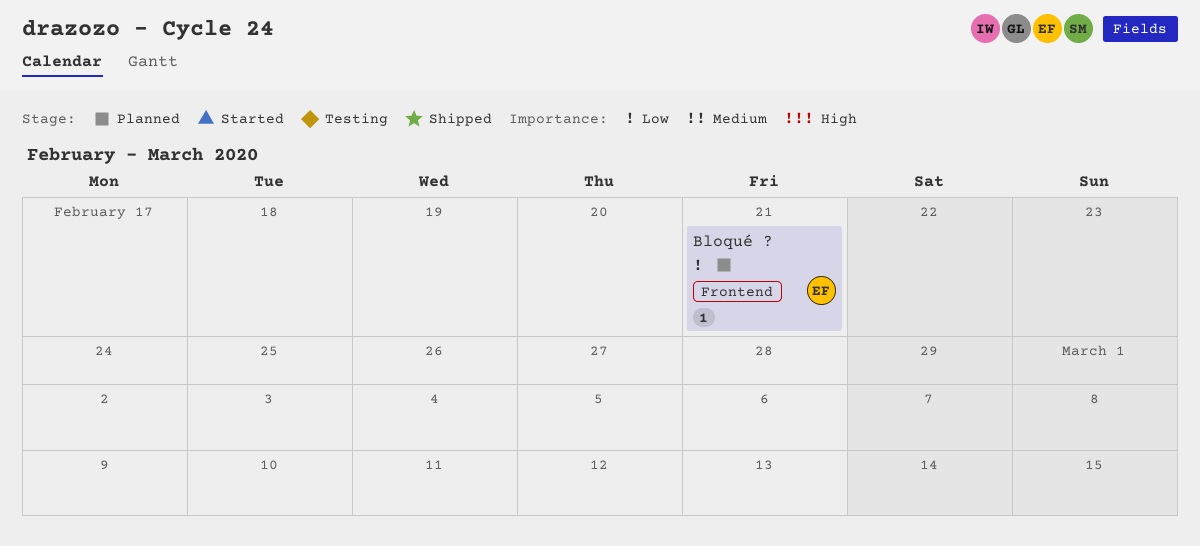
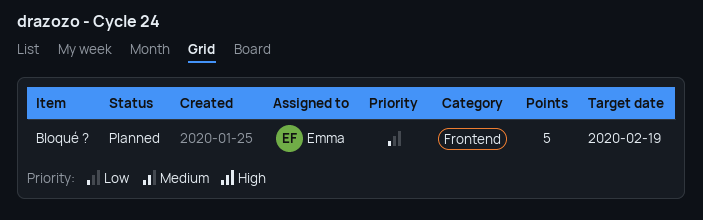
Bloqué ?, estimate: 1 -> 5
Bloqué ?, due: Feb 21 -> Feb 19

